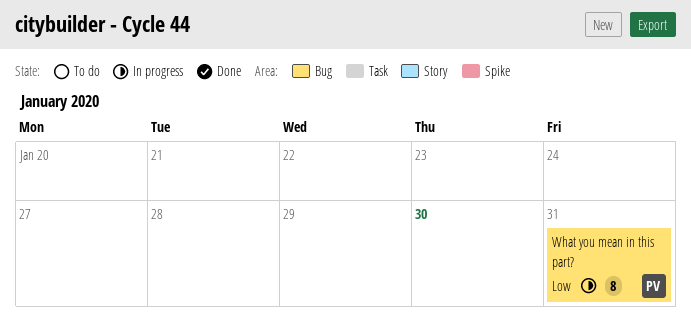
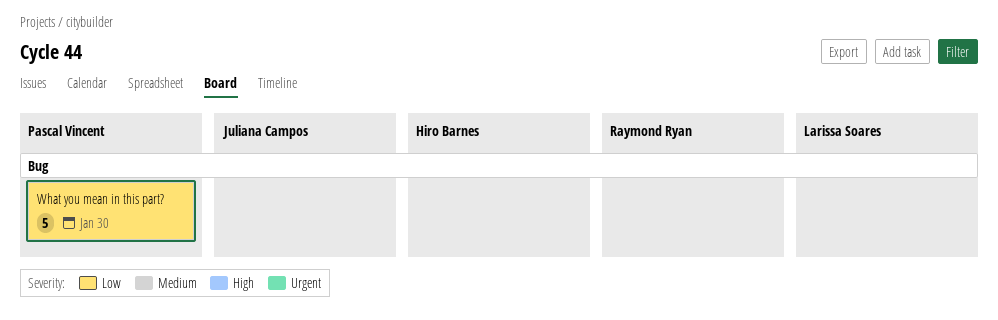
What you mean in this part?, estimate: 8 -> 5
What you mean in this part?, due: Jan 31 -> Jan 30

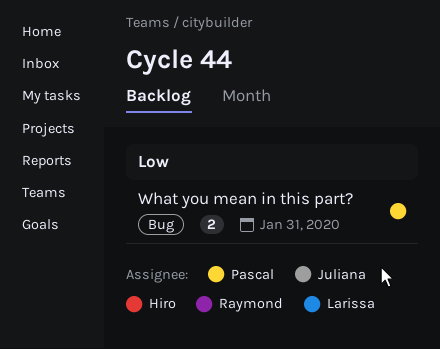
What you mean in this part?, estimate: 5 -> 2
What you mean in this part?, due: Jan 30 -> Jan 31

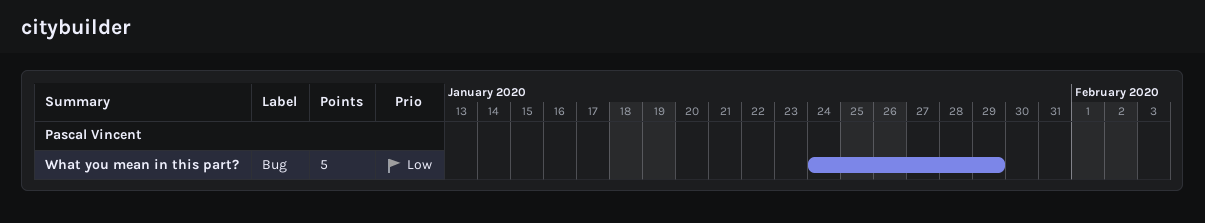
What you mean in this part?, estimate: 2 -> 5
What you mean in this part?, due: Jan 31 -> Jan 29

